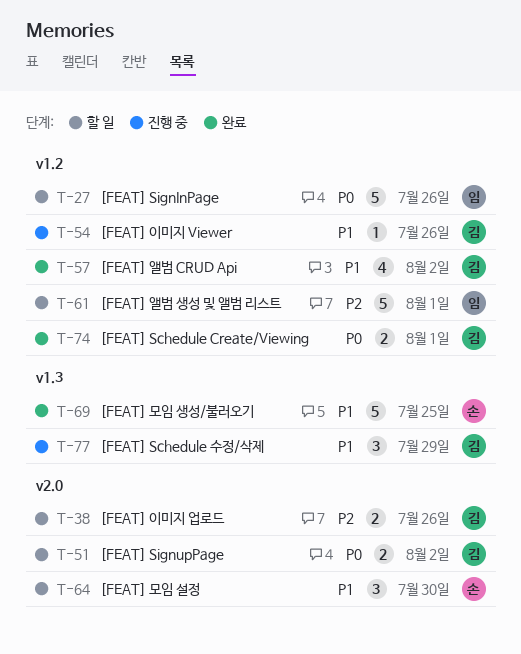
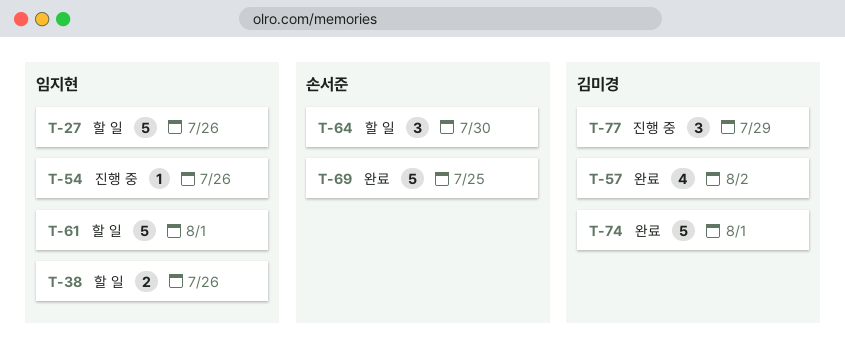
T-38, owner: 김미경 -> 임지현
T-51: present -> none
T-54, owner: 김미경 -> 임지현
T-74, estimate: 2 -> 5

